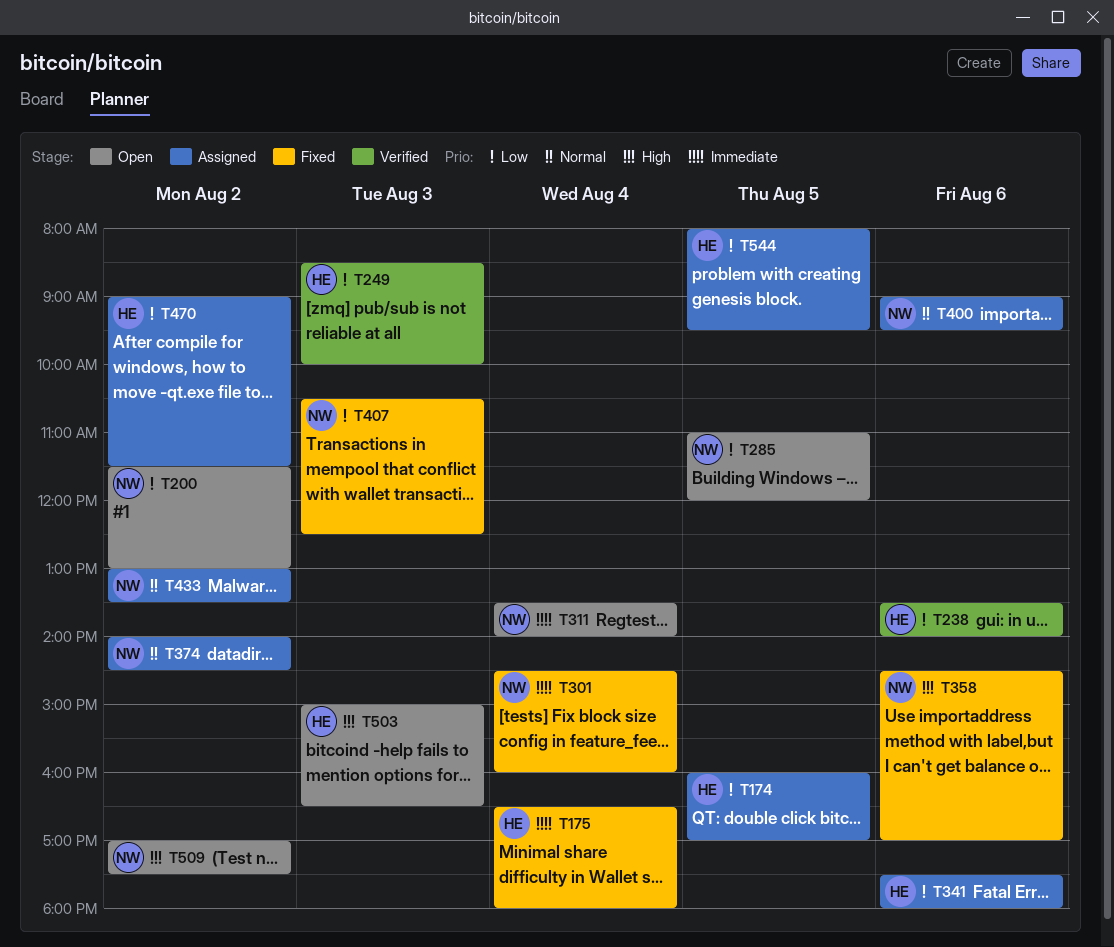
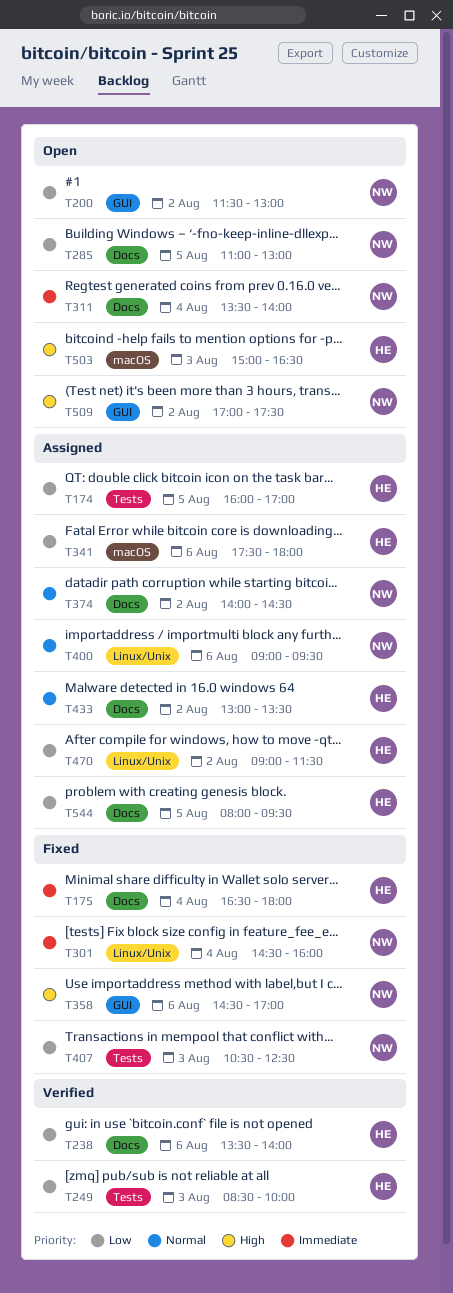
T285, ends: 12:00 -> 13:00
T433, owner: NW -> HE

